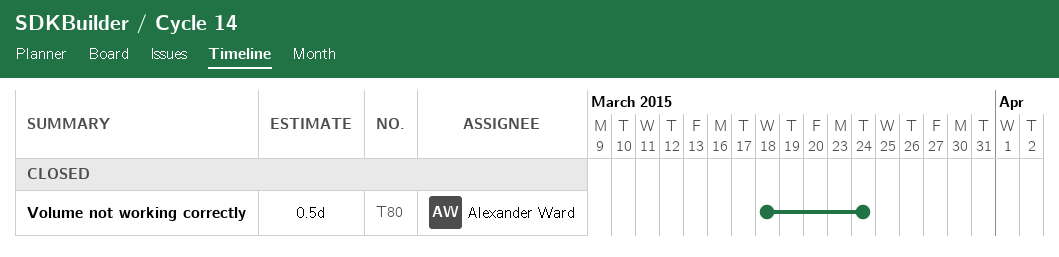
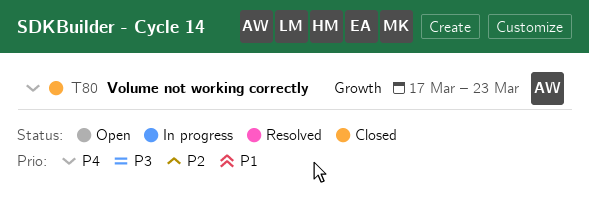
T80, start: Mar 18 -> Mar 17
T80, due: Mar 24 -> Mar 23

